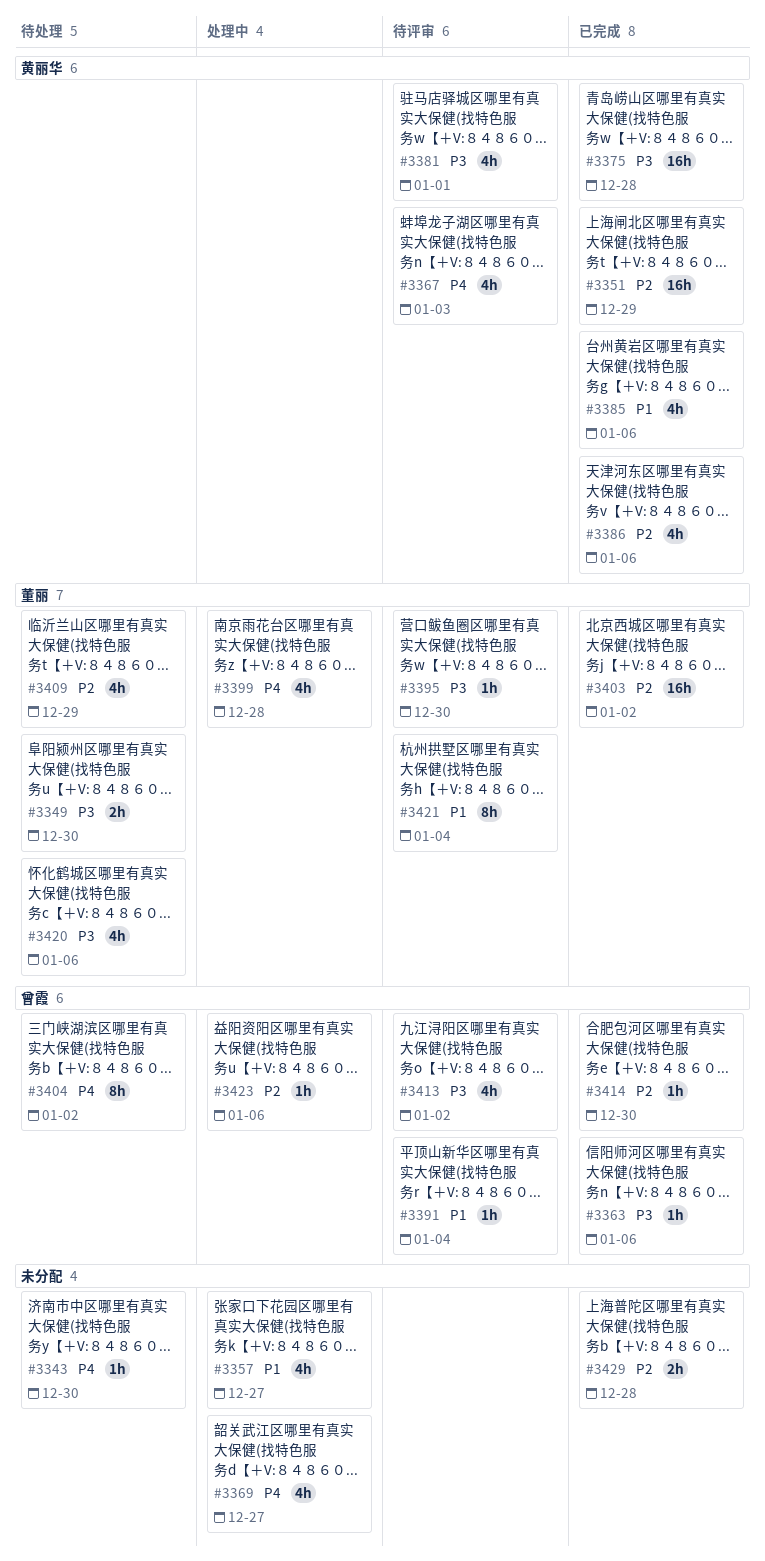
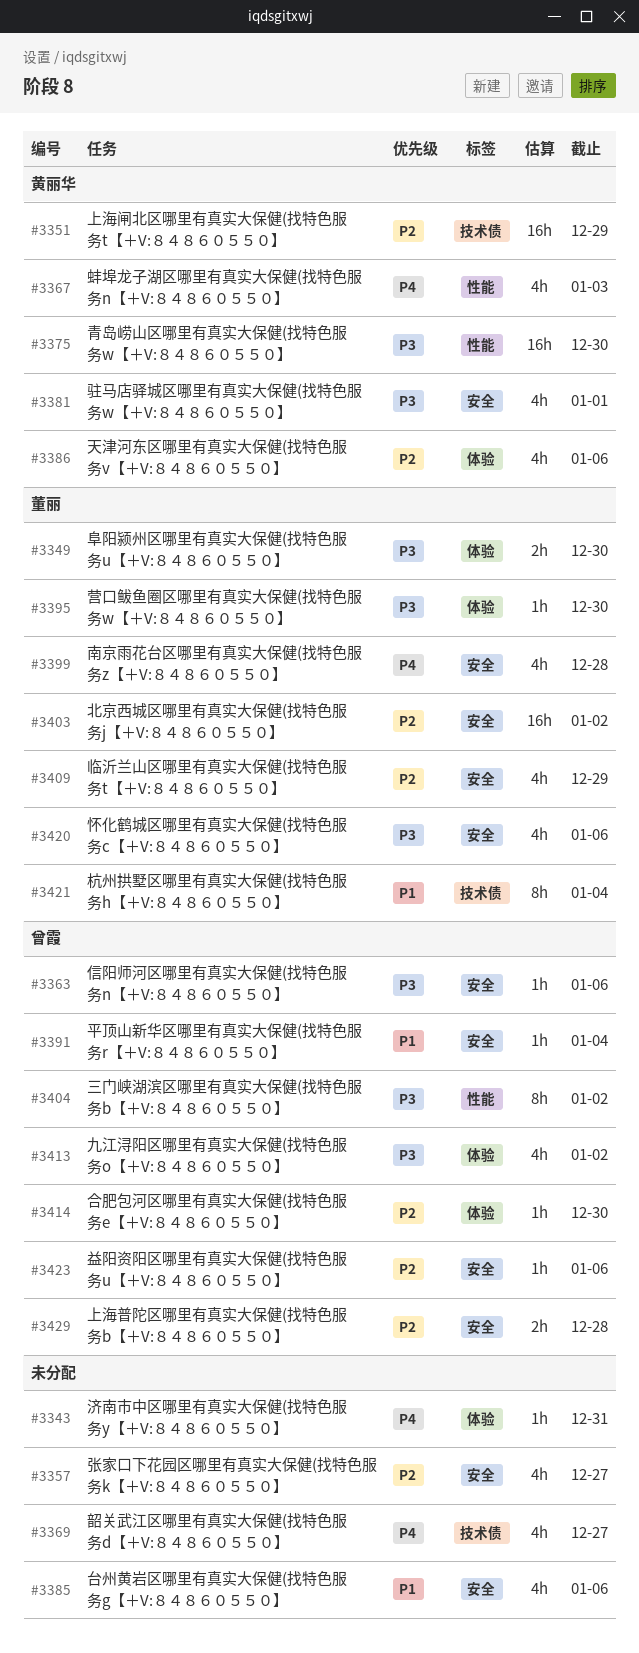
#3343, due: Dec 30 -> Dec 31
#3357, priority: P1 -> P2
#3375, due: Dec 28 -> Dec 30
#3385, owner: 黄丽华 -> none
#3404, priority: P4 -> P3
#3429, owner: none -> 曾霞

